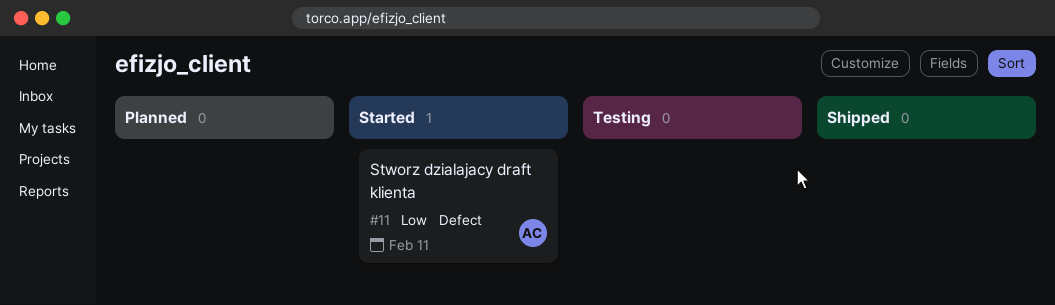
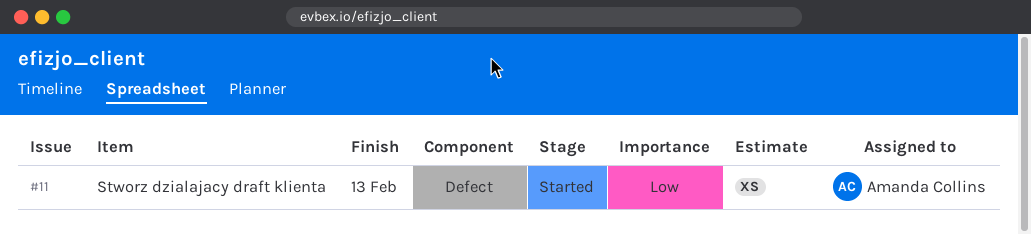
#11, due: Feb 11 -> Feb 13

